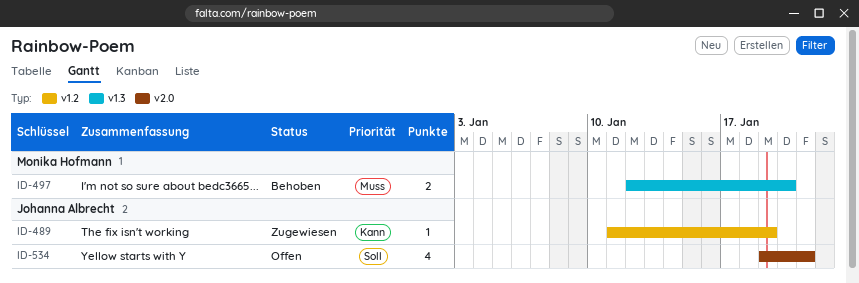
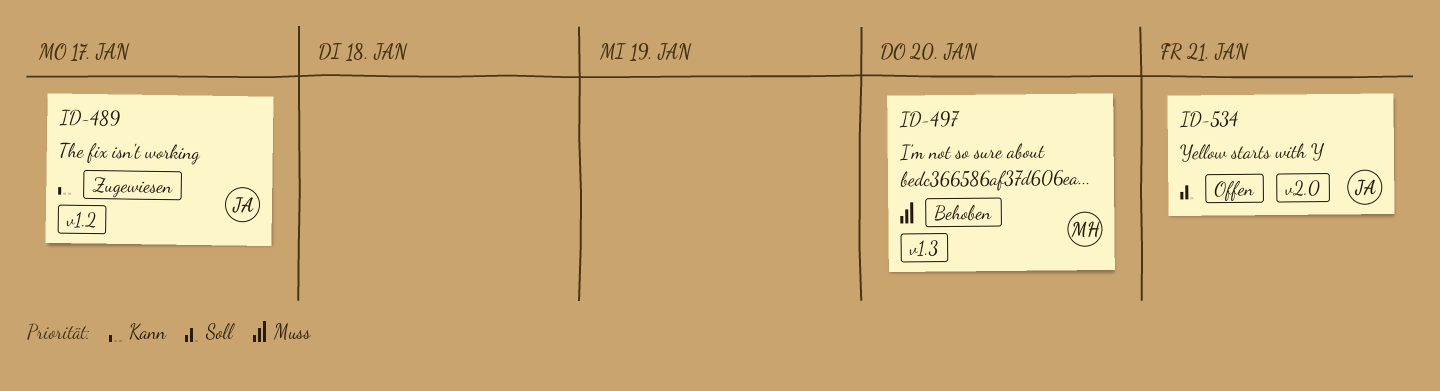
ID-489, due: Jan 19 -> Jan 17

